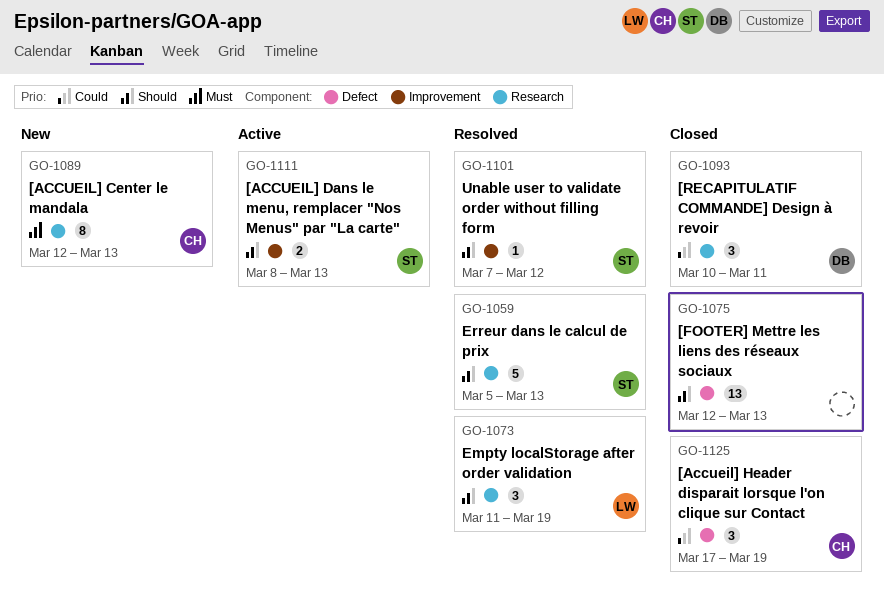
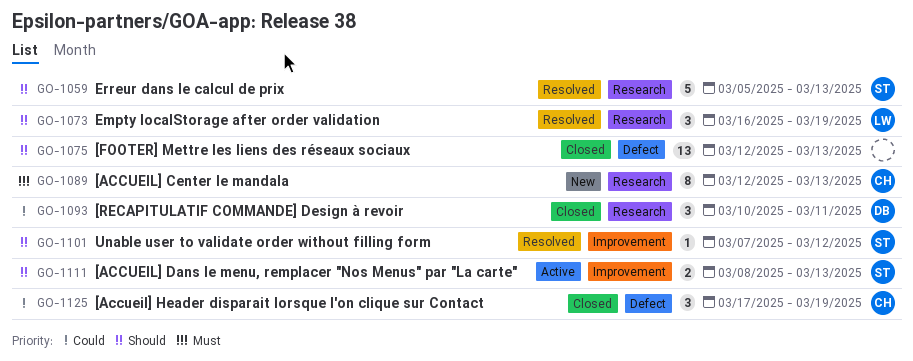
GO-1073, start: Mar 11 -> Mar 16

